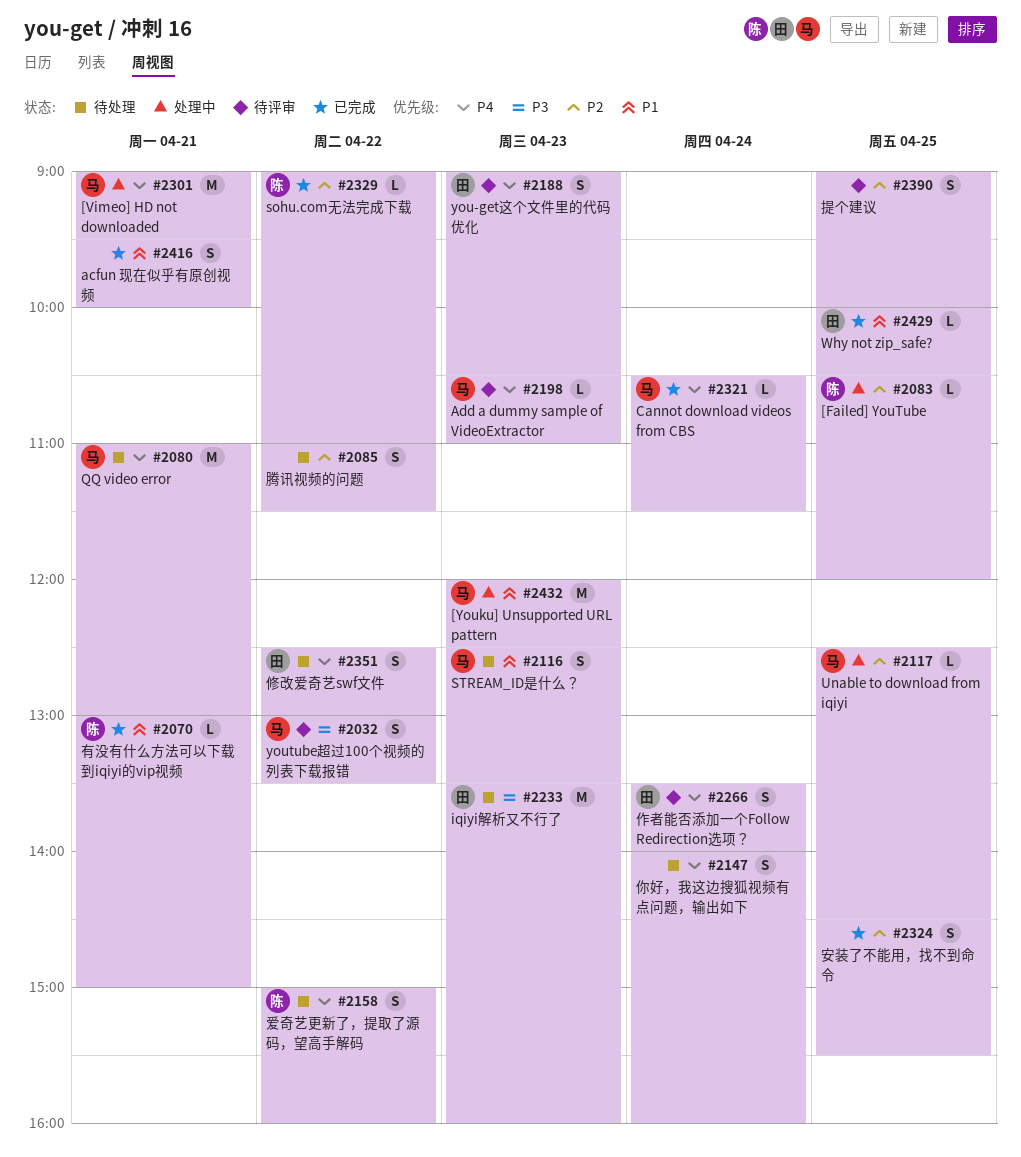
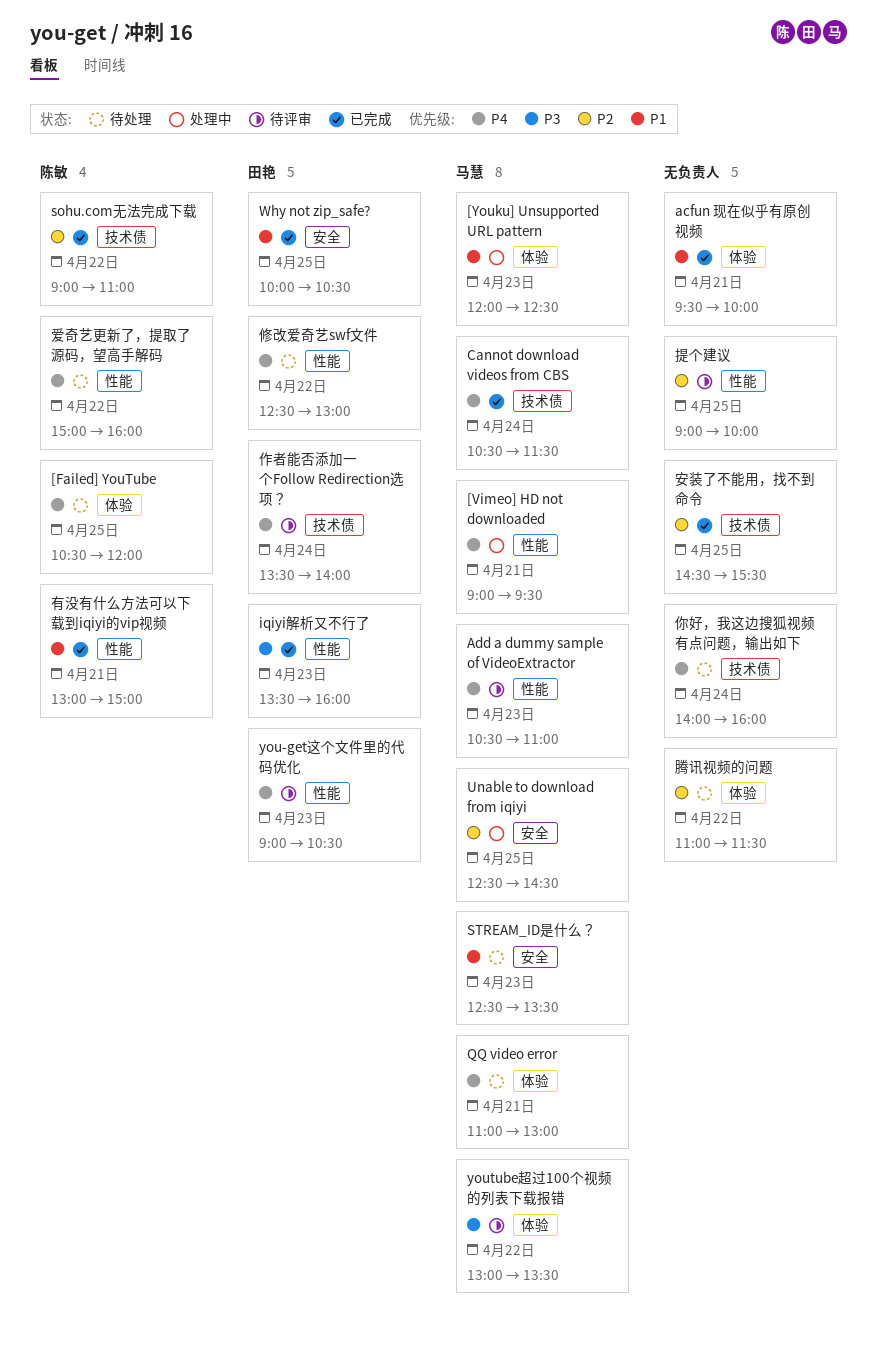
[Failed] YouTube, status: 处理中 -> 待处理
[Failed] YouTube, priority: P2 -> P4
iqiyi解析又不行了, status: 待处理 -> 已完成

